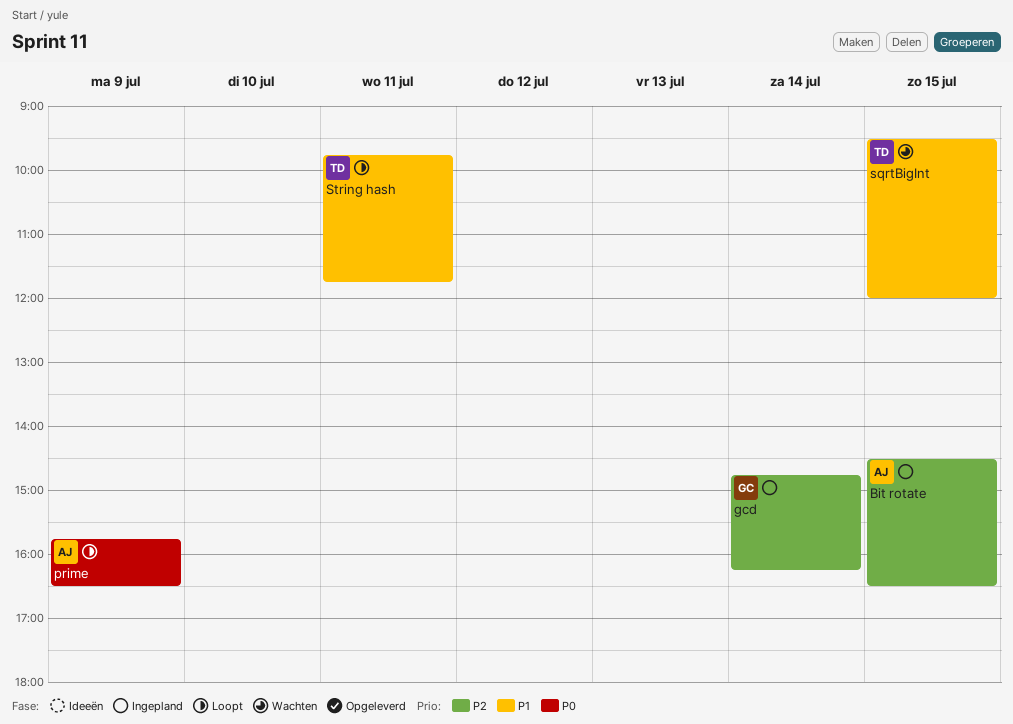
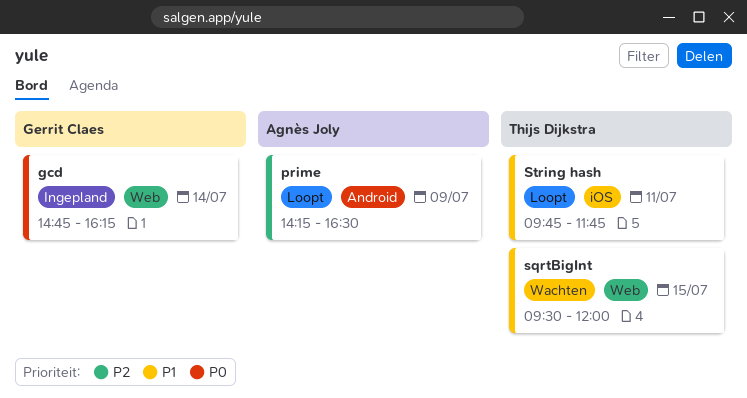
Bit rotate: present -> none
gcd, priority: P2 -> P0
prime, priority: P0 -> P2
prime, begins: 15:45 -> 14:15

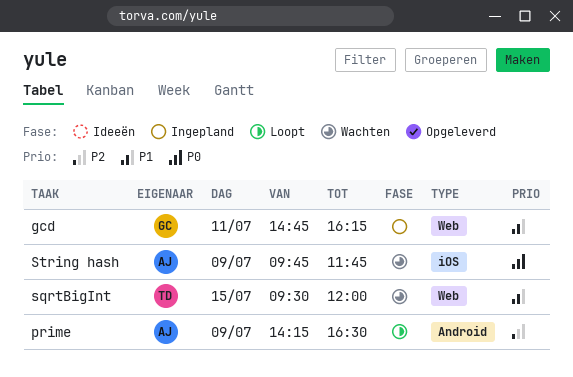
gcd, priority: P0 -> P1
gcd, day: Jul 14 -> Jul 11
String hash, status: Loopt -> Wachten
String hash, owner: Thijs Dijkstra -> Agnès Joly
String hash, priority: P1 -> P0
String hash, day: Jul 11 -> Jul 9

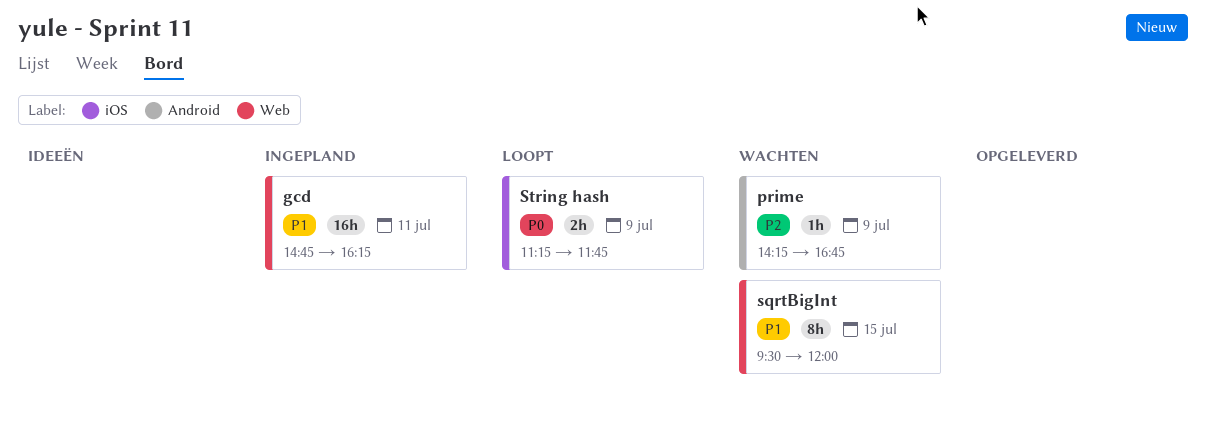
prime, status: Loopt -> Wachten
prime, ends: 16:30 -> 16:45
String hash, status: Wachten -> Loopt
String hash, begins: 09:45 -> 11:15

